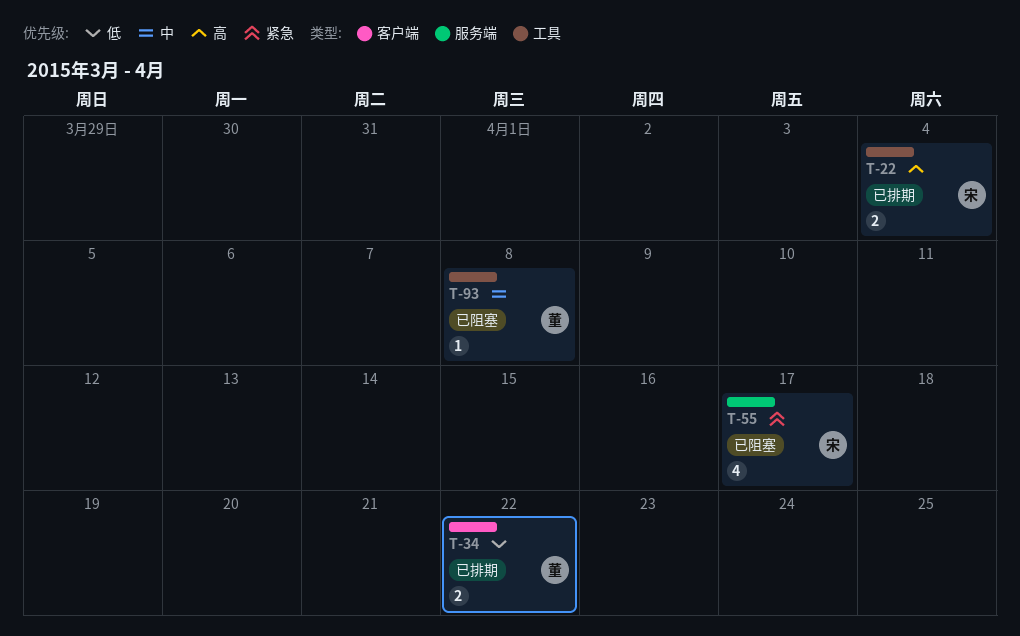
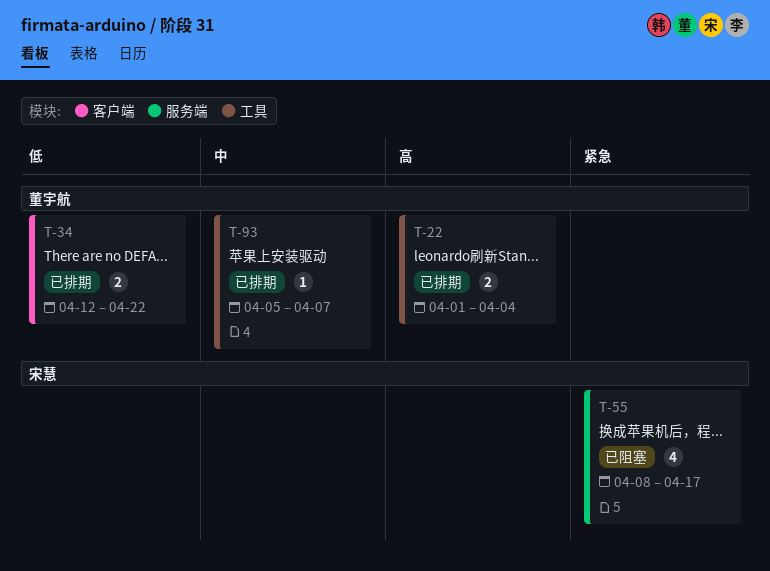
T-22, owner: 宋慧 -> 董宇航
T-93, status: 已阻塞 -> 已排期
T-93, due: Apr 8 -> Apr 7

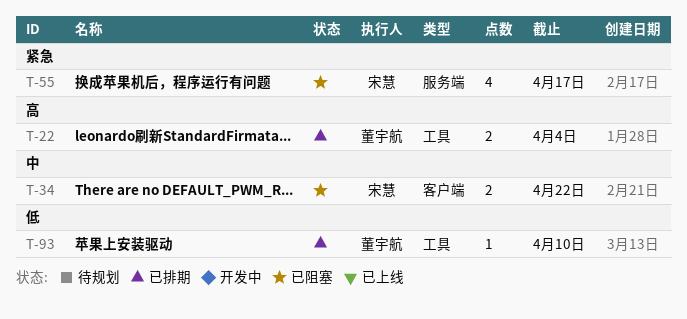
T-34, status: 已排期 -> 已阻塞
T-34, owner: 董宇航 -> 宋慧
T-34, priority: 低 -> 中
T-93, priority: 中 -> 低
T-93, due: Apr 7 -> Apr 10

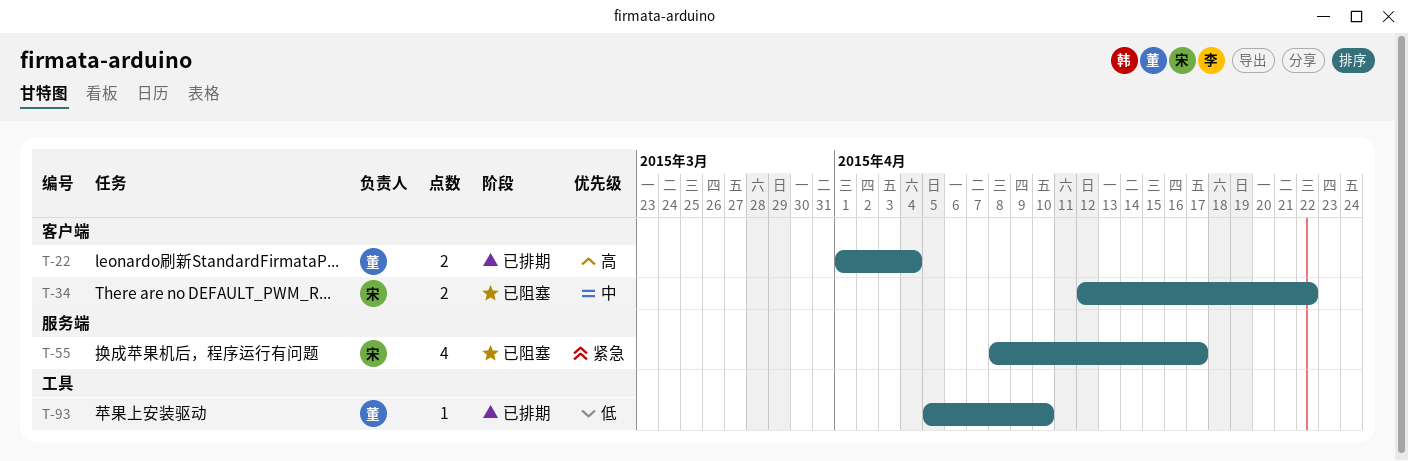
T-22, label: 工具 -> 客户端

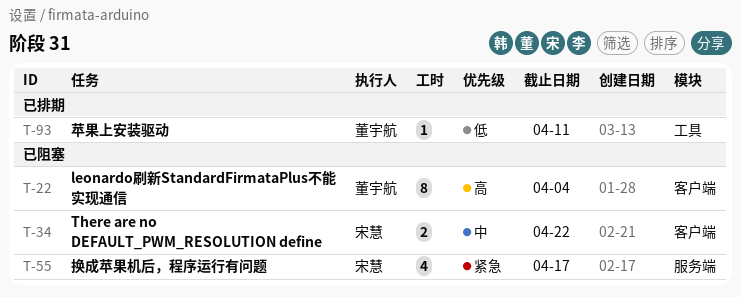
T-22, status: 已排期 -> 已阻塞
T-22, estimate: 2 -> 8
T-93, due: Apr 10 -> Apr 11

